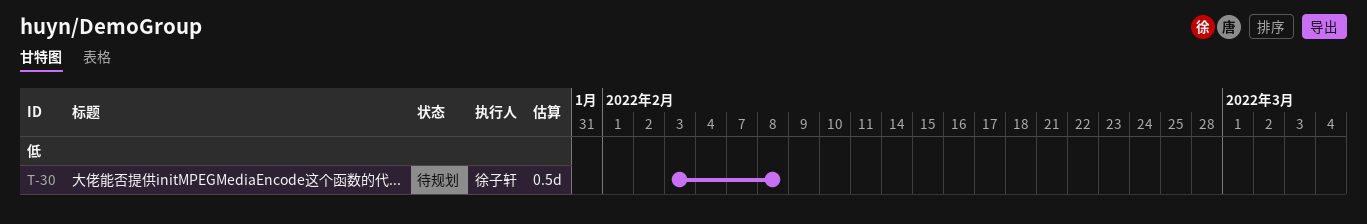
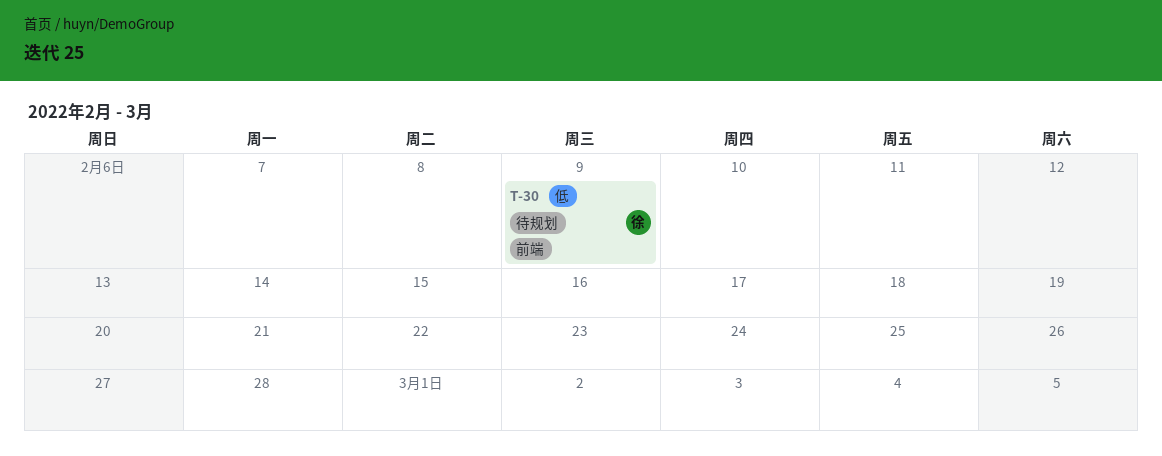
T-30, due: Feb 8 -> Feb 9

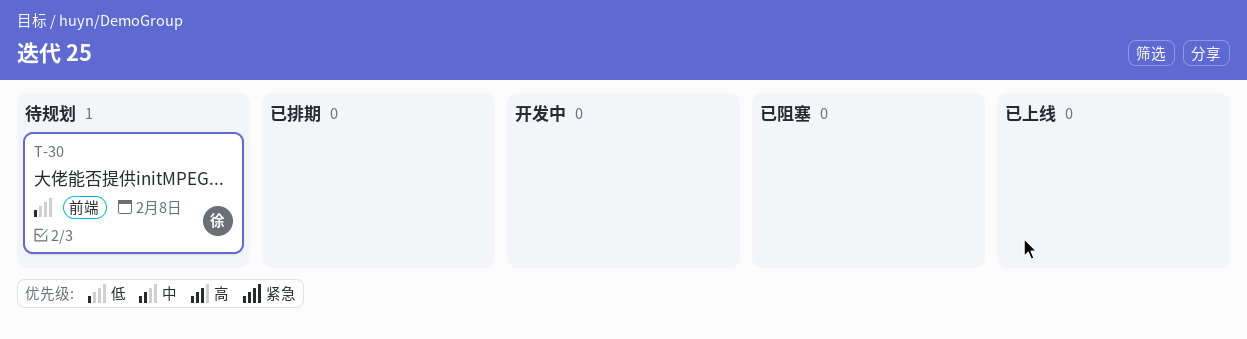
T-30, due: Feb 9 -> Feb 8

